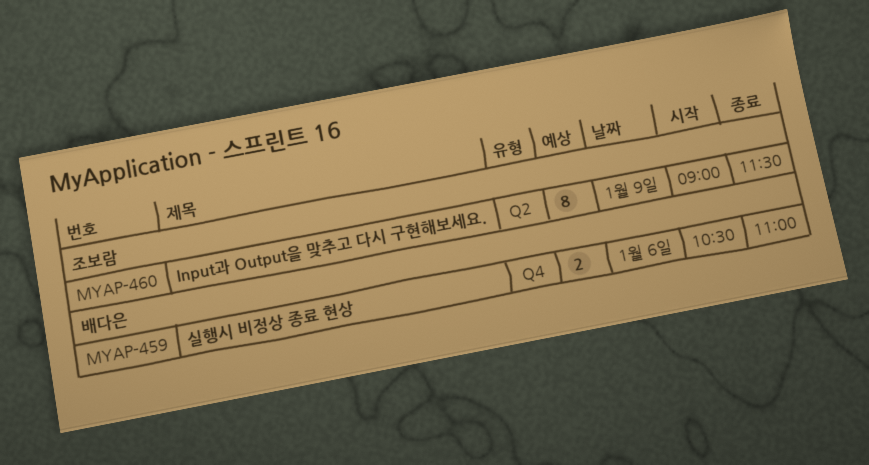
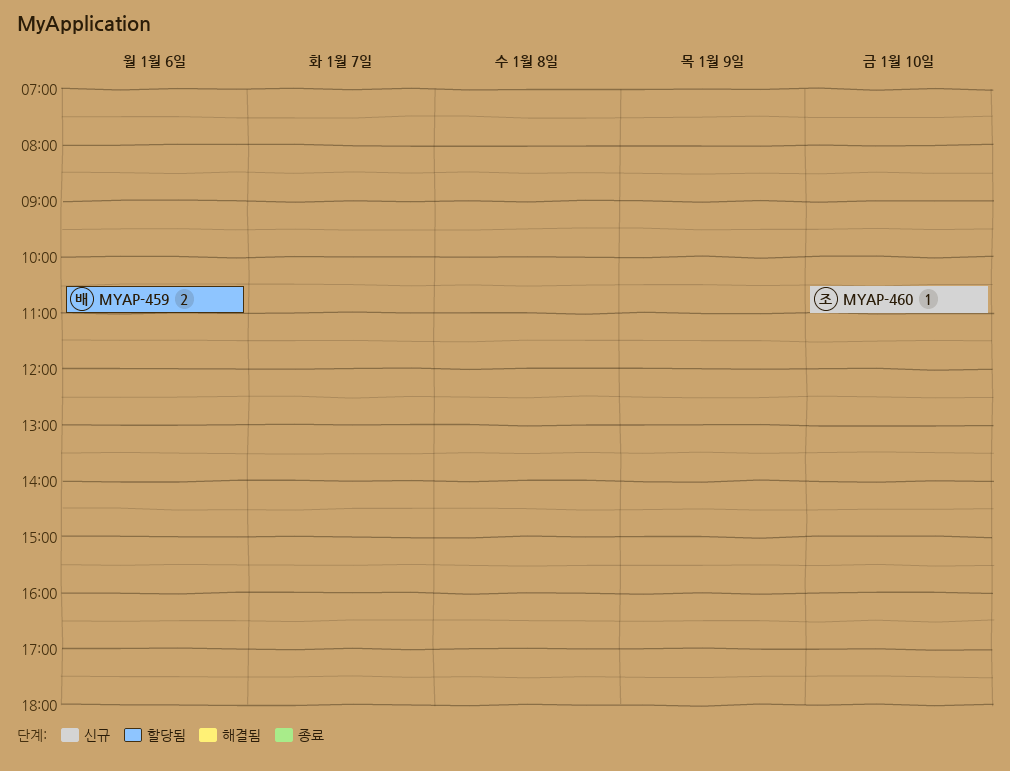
MYAP-460, estimate: 8 -> 1
MYAP-460, day: Jan 9 -> Jan 10
MYAP-460, begins: 09:00 -> 10:30
MYAP-460, ends: 11:30 -> 11:00

